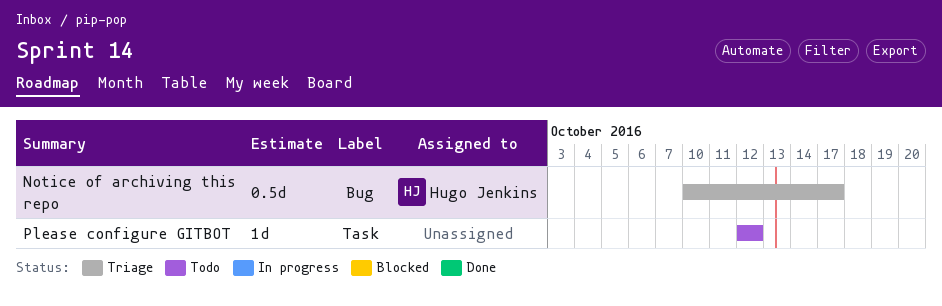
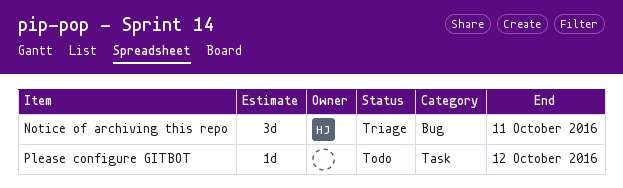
Notice of archiving this repo, estimate: 0.5d -> 3d
Notice of archiving this repo, due: Oct 17 -> Oct 11

